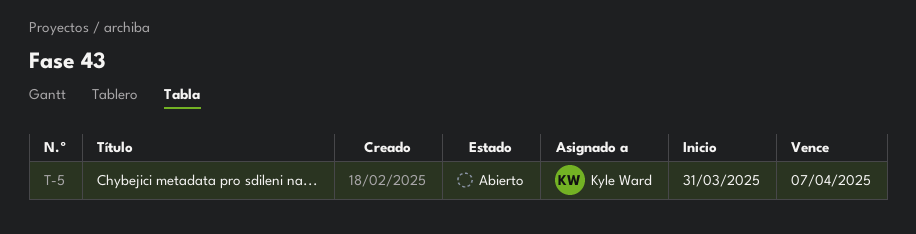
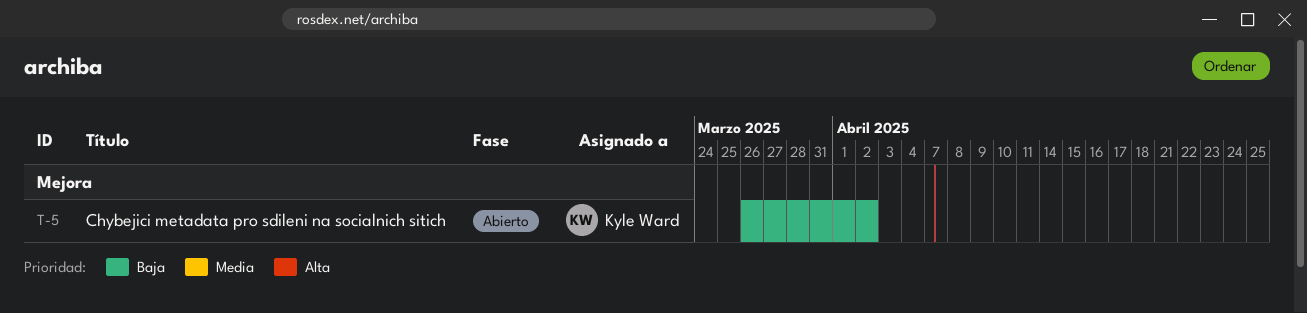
T-5, start: Mar 31 -> Mar 26
T-5, due: Apr 7 -> Apr 2

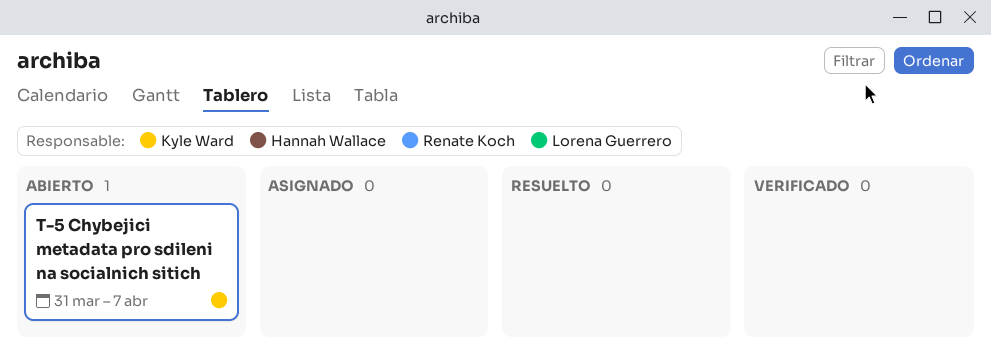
T-5, start: Mar 26 -> Mar 31
T-5, due: Apr 2 -> Apr 7

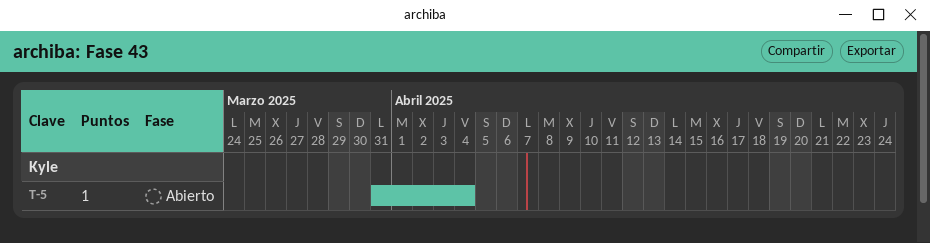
T-5, due: Apr 7 -> Apr 4

